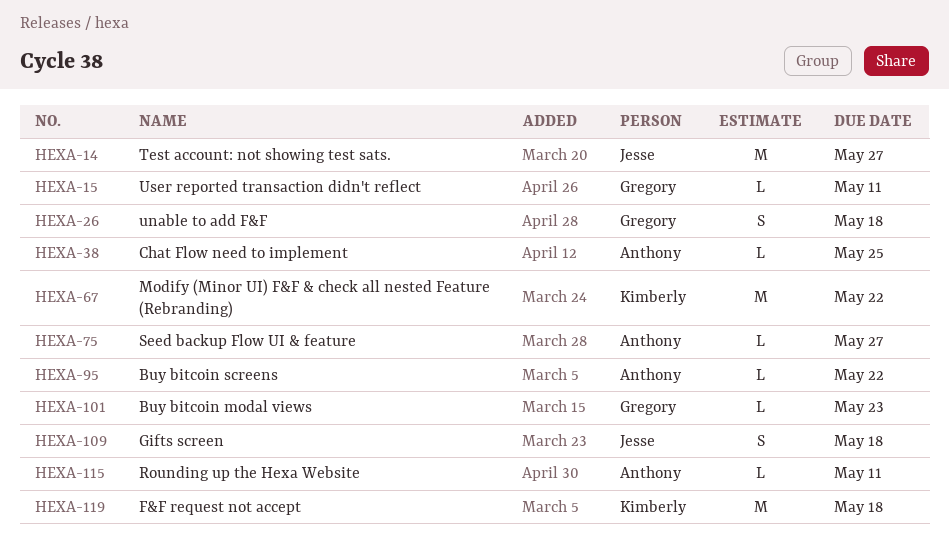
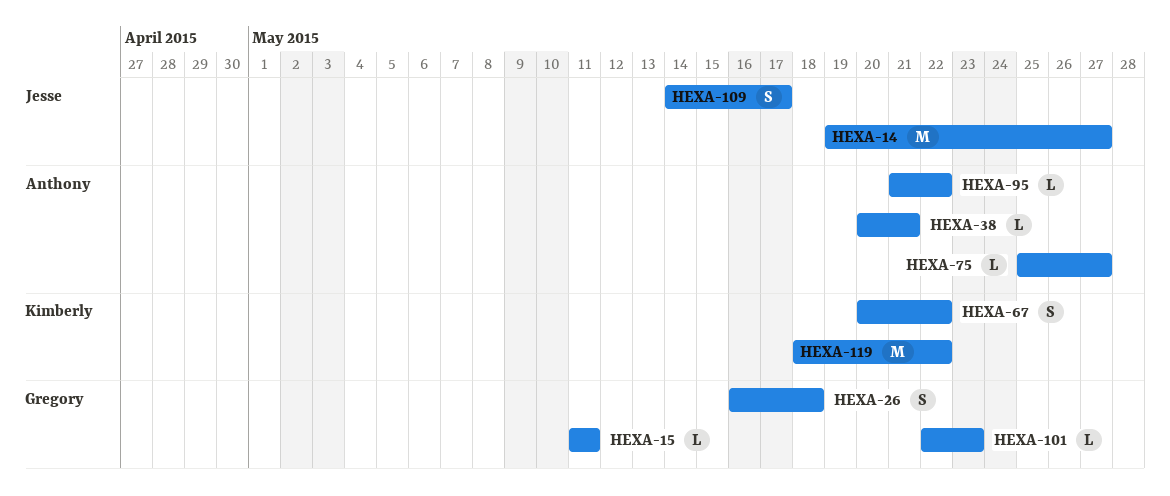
HEXA-38, due: May 25 -> May 21
HEXA-67, estimate: M -> S
HEXA-109, due: May 18 -> May 17
HEXA-115: present -> none
HEXA-119, due: May 18 -> May 22

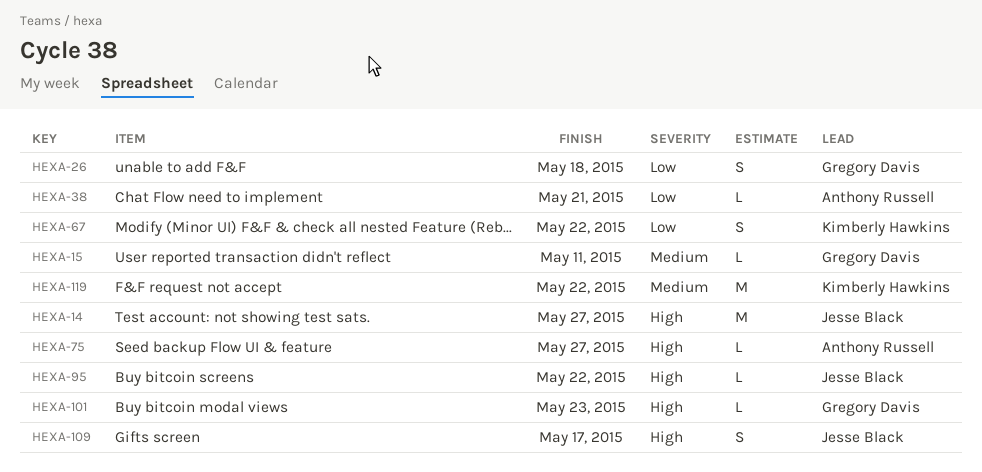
HEXA-95, owner: Anthony Russell -> Jesse Black

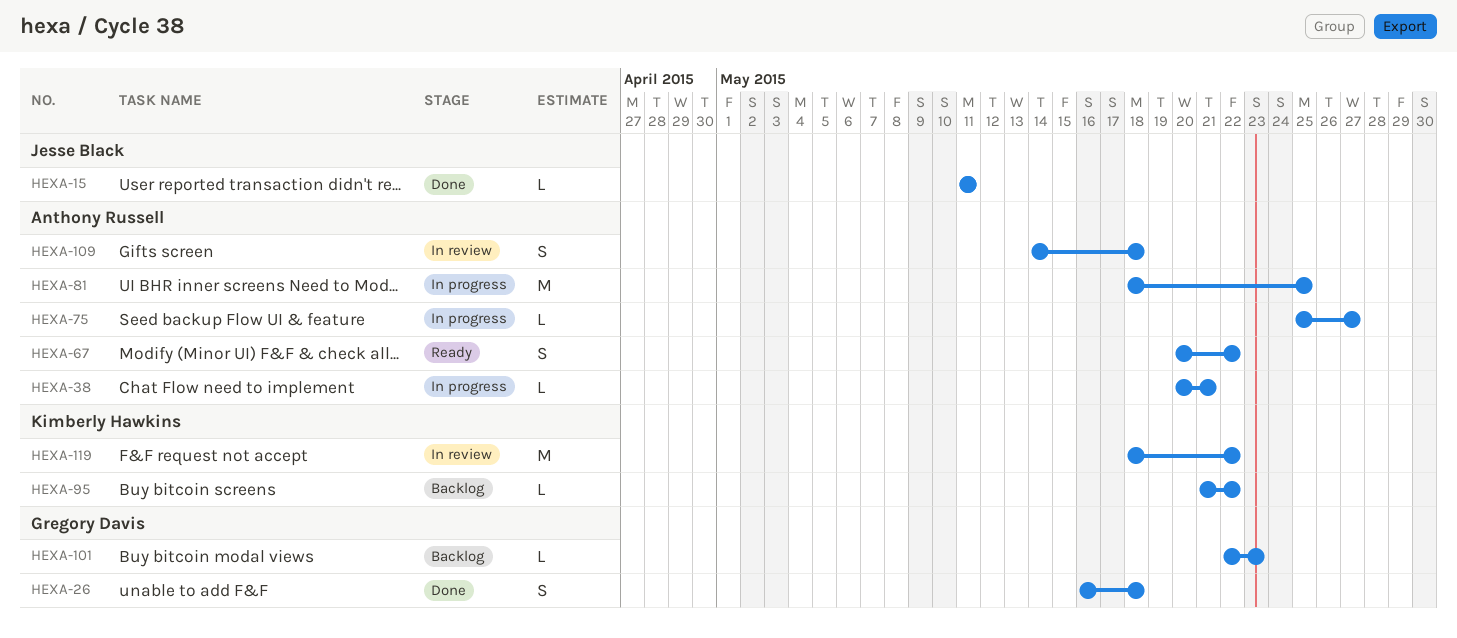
HEXA-14: present -> none
HEXA-15, owner: Gregory Davis -> Jesse Black
HEXA-67, owner: Kimberly Hawkins -> Anthony Russell
HEXA-81: none -> present
HEXA-95, owner: Jesse Black -> Kimberly Hawkins
HEXA-109, owner: Jesse Black -> Anthony Russell
HEXA-109, due: May 17 -> May 18

